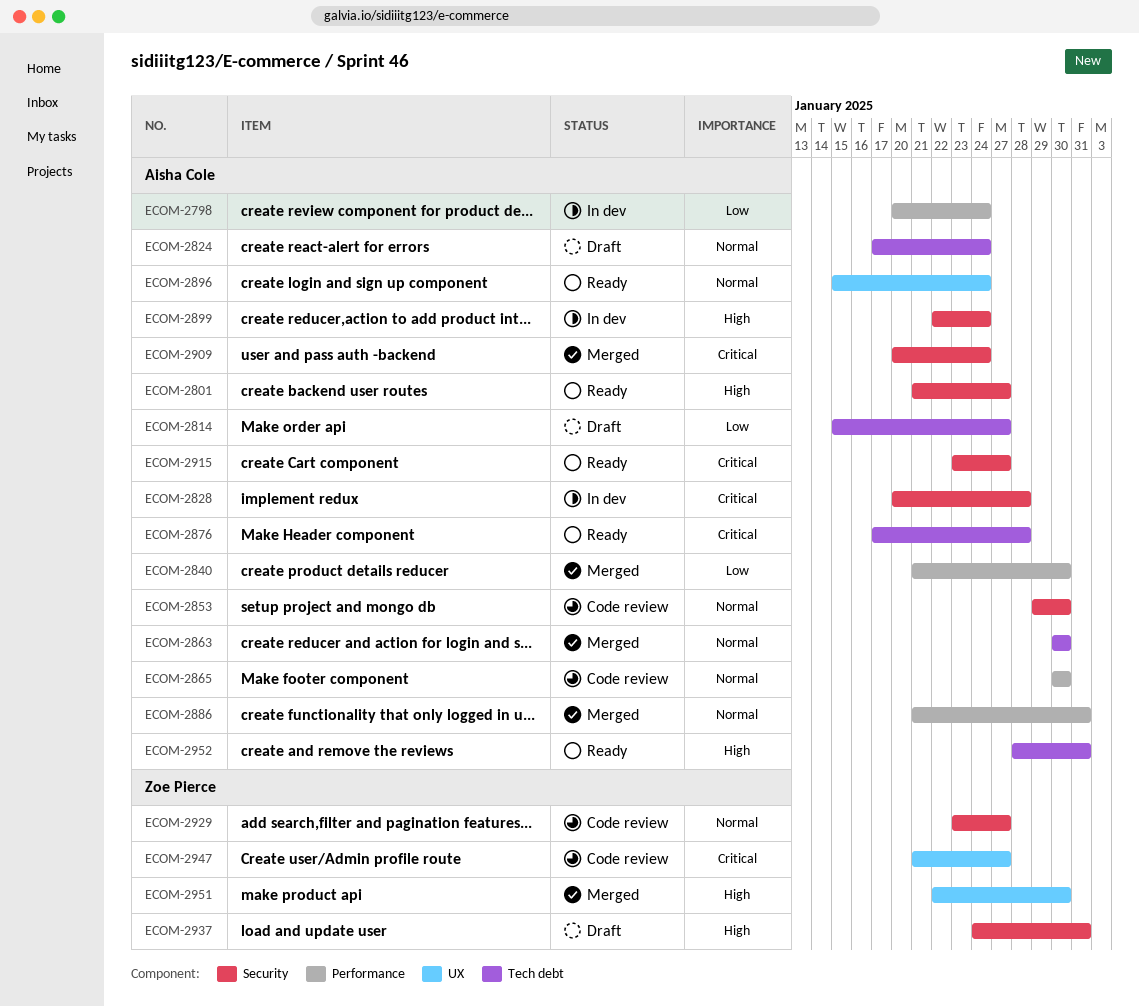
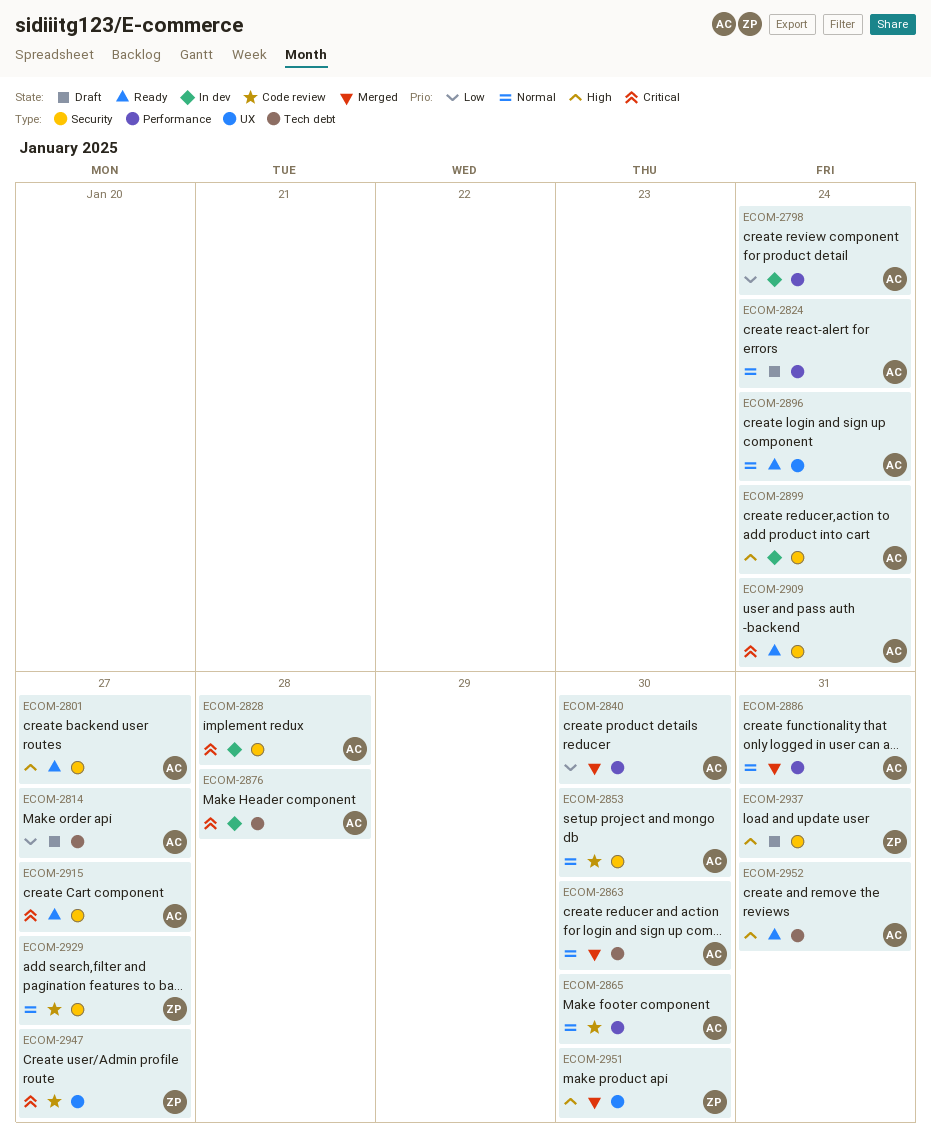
ECOM-2824, label: Tech debt -> Performance
ECOM-2876, status: Ready -> In dev
ECOM-2909, status: Merged -> Ready

